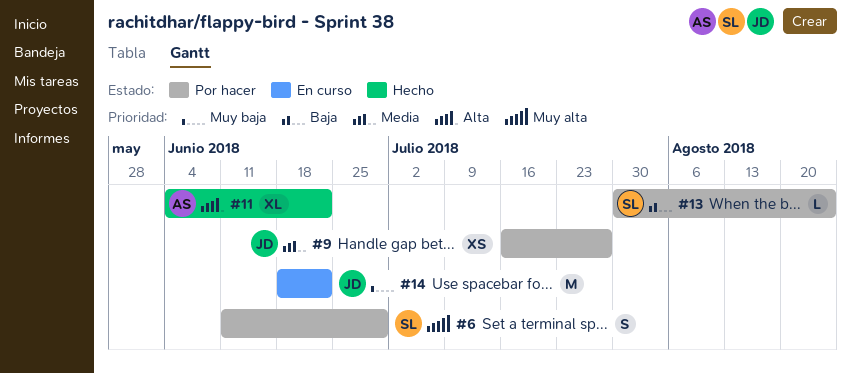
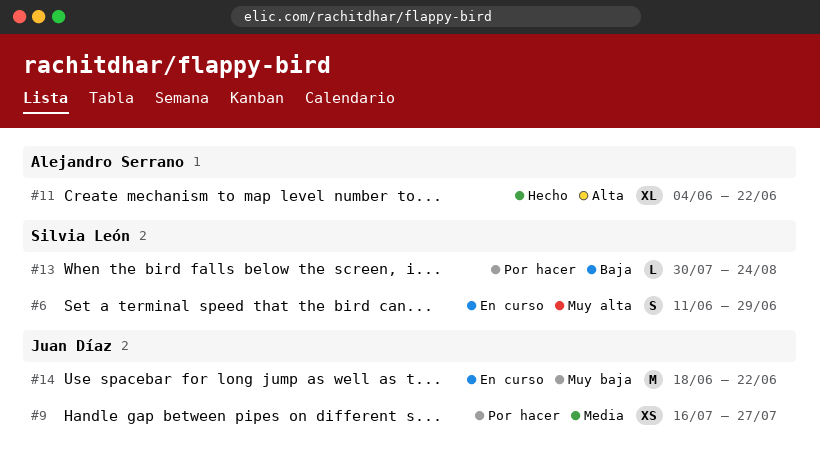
#6, status: Por hacer -> En curso

